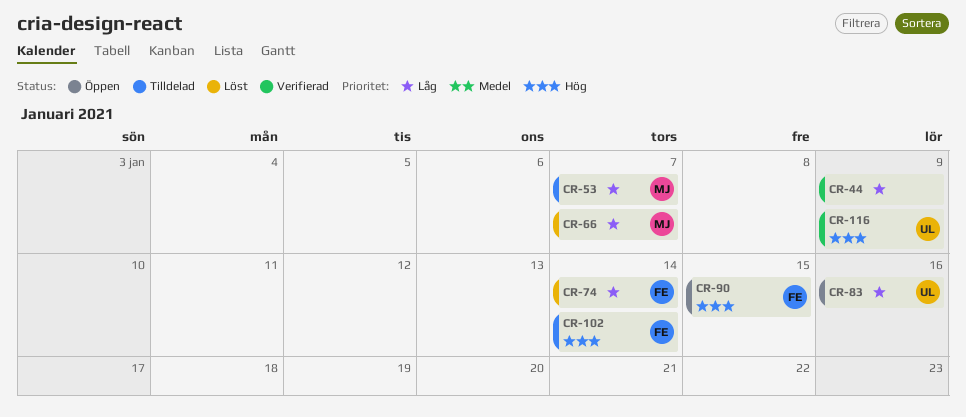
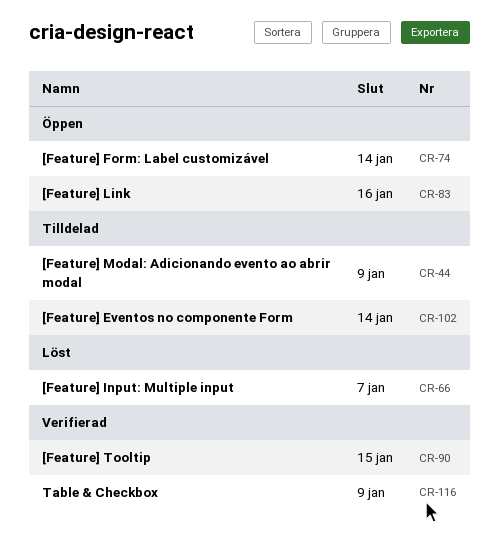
CR-44, status: Verifierad -> Tilldelad
CR-53: present -> none
CR-74, status: Löst -> Öppen
CR-90, status: Öppen -> Verifierad

